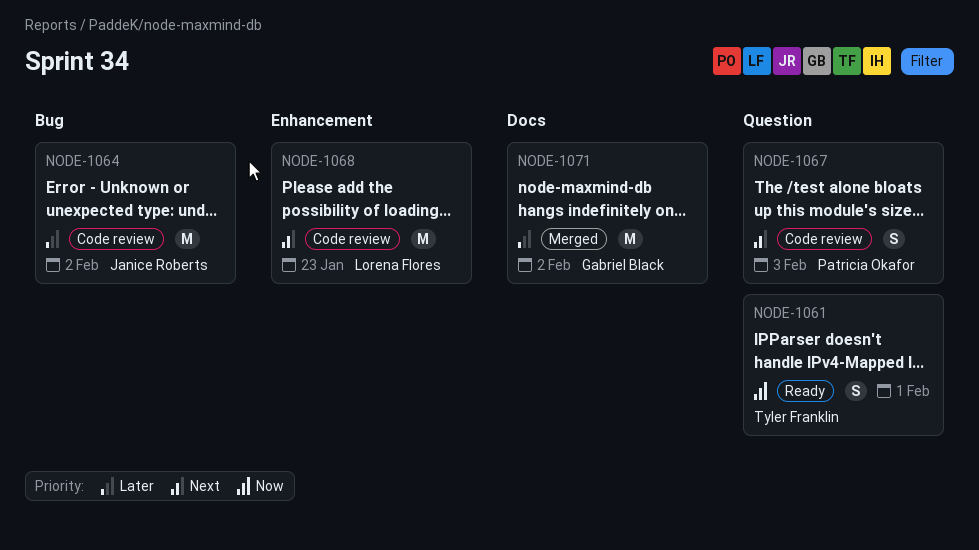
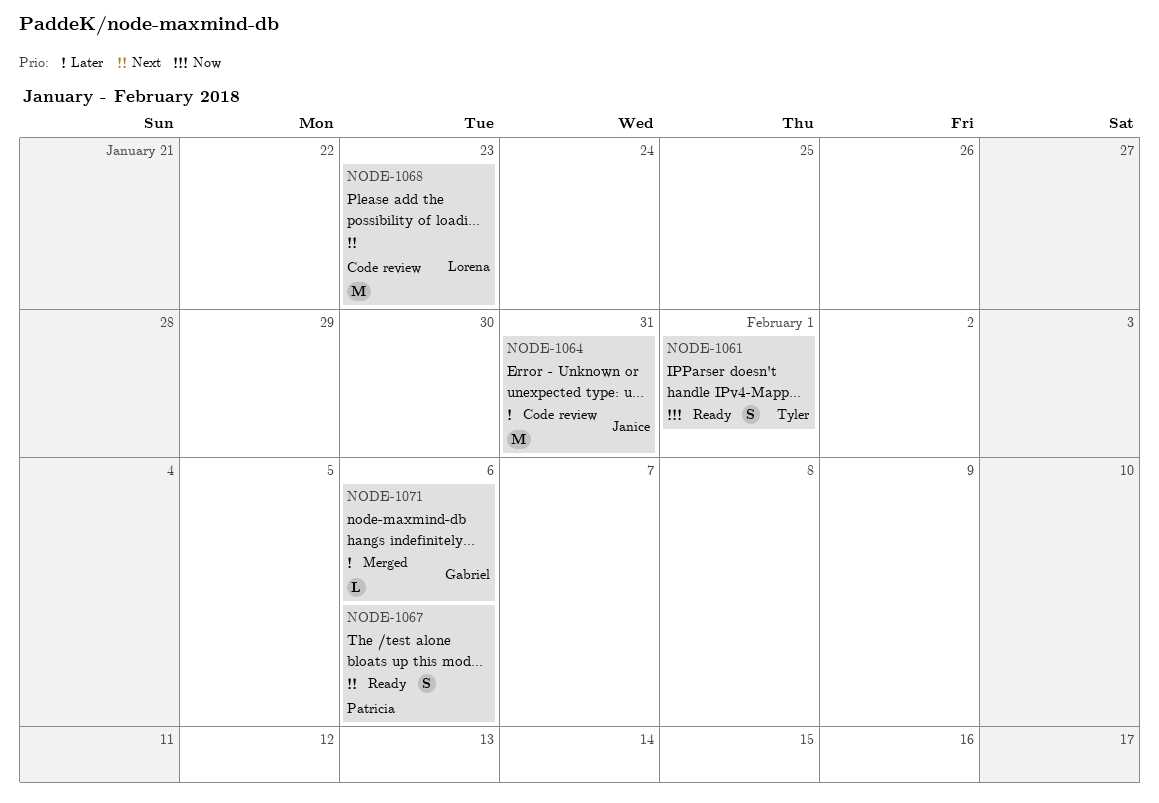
NODE-1064, due: Feb 2 -> Jan 31
NODE-1067, status: Code review -> Ready
NODE-1067, due: Feb 3 -> Feb 6
NODE-1071, estimate: M -> L
NODE-1071, due: Feb 2 -> Feb 6

